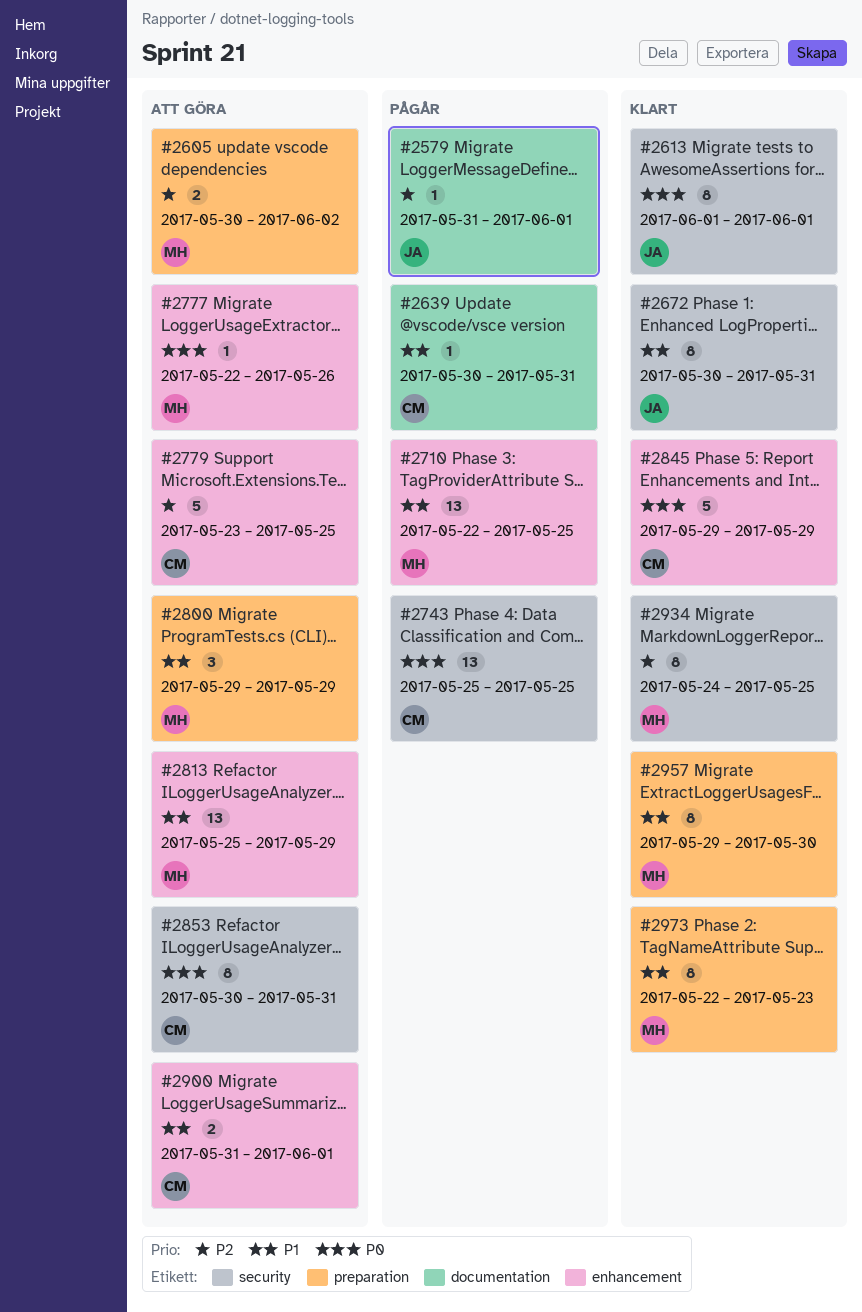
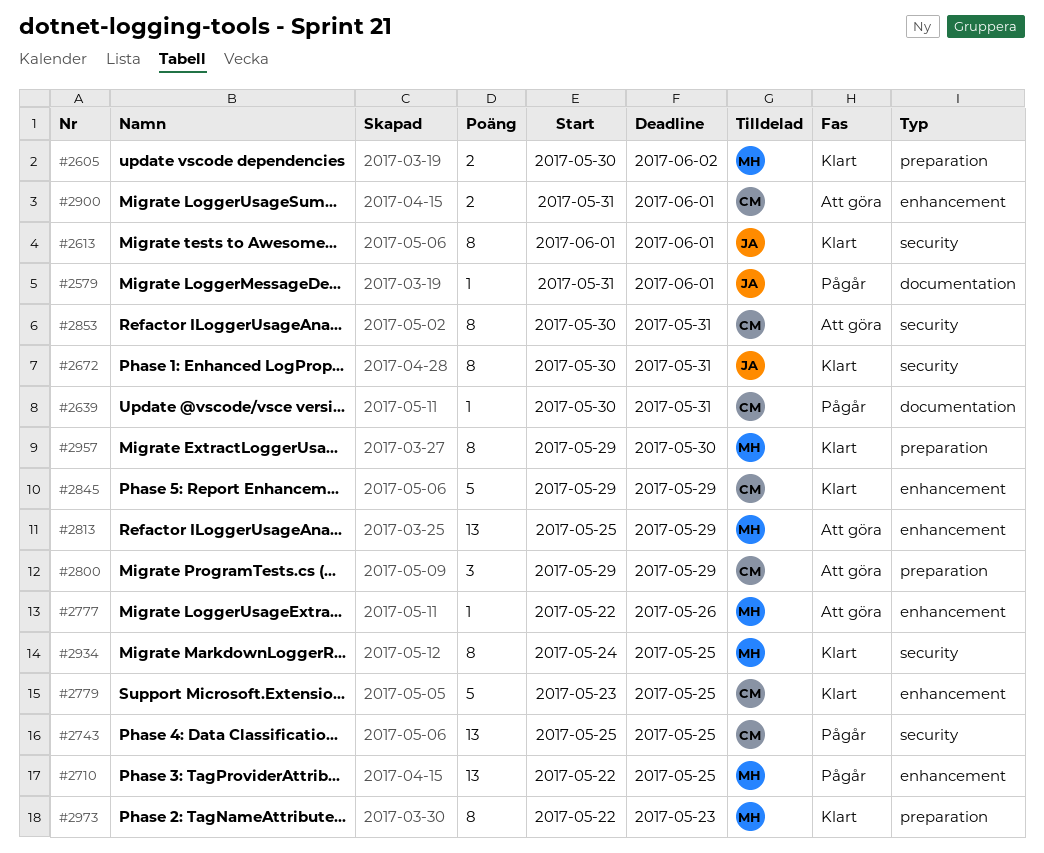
#2605, status: Att göra -> Klart
#2779, status: Att göra -> Klart
#2800, owner: MH -> CM

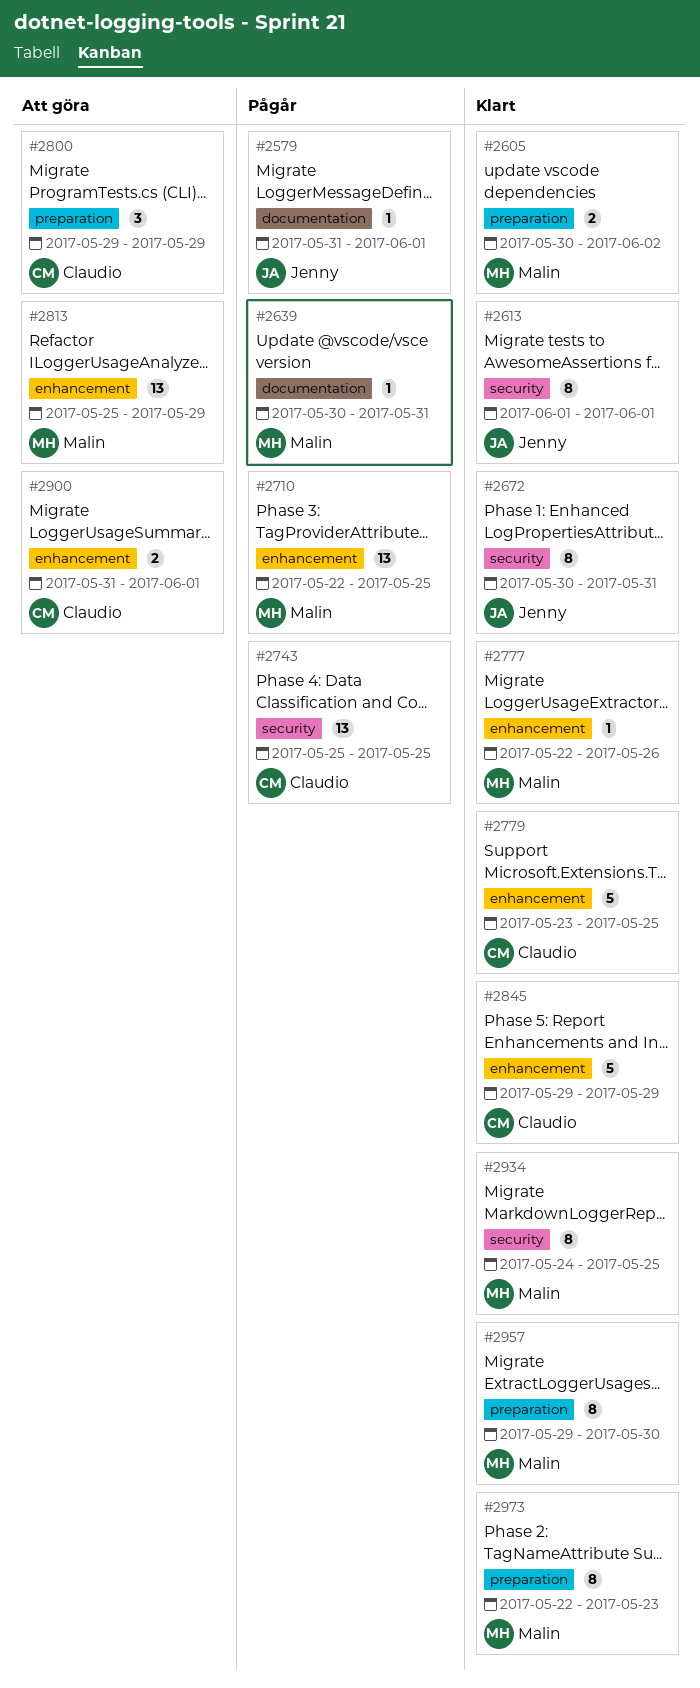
#2639, owner: Claudio -> Malin
#2777, status: Att göra -> Klart
#2853: present -> none

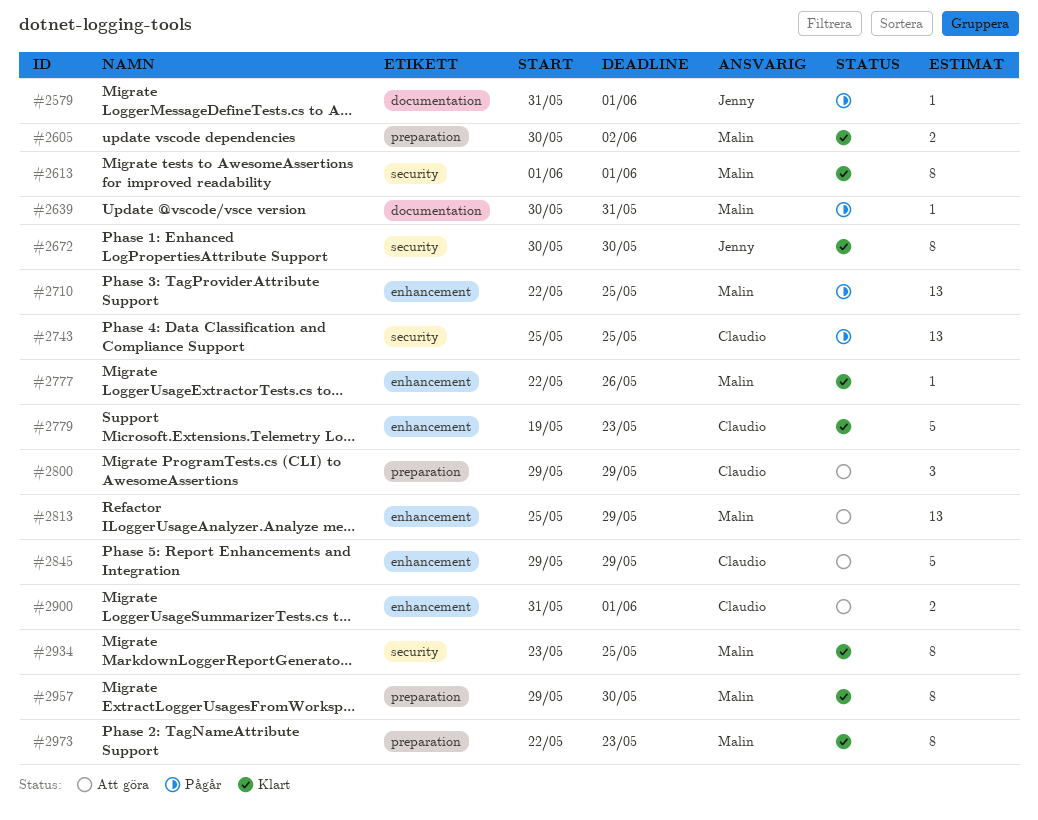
#2613, owner: Jenny -> Malin
#2672, due: May 31 -> May 30
#2779, start: May 23 -> May 19
#2779, due: May 25 -> May 23
#2845, status: Klart -> Att göra
#2934, start: May 24 -> May 23

